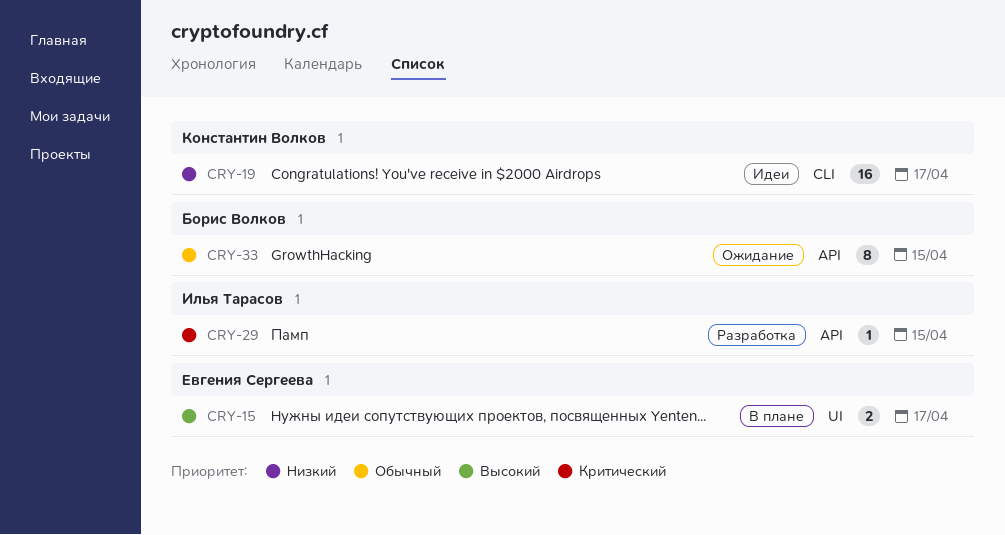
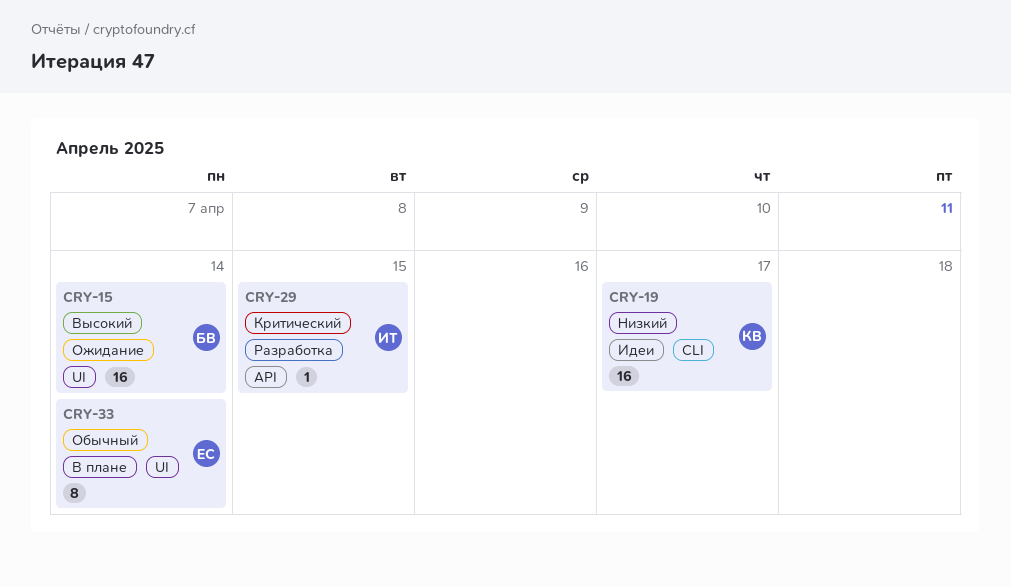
CRY-15, status: В плане -> Ожидание
CRY-15, owner: Евгения Сергеева -> Борис Волков
CRY-15, estimate: 2 -> 16
CRY-15, due: Apr 17 -> Apr 14
CRY-33, status: Ожидание -> В плане
CRY-33, owner: Борис Волков -> Евгения Сергеева
CRY-33, label: API -> UI
CRY-33, due: Apr 15 -> Apr 14

